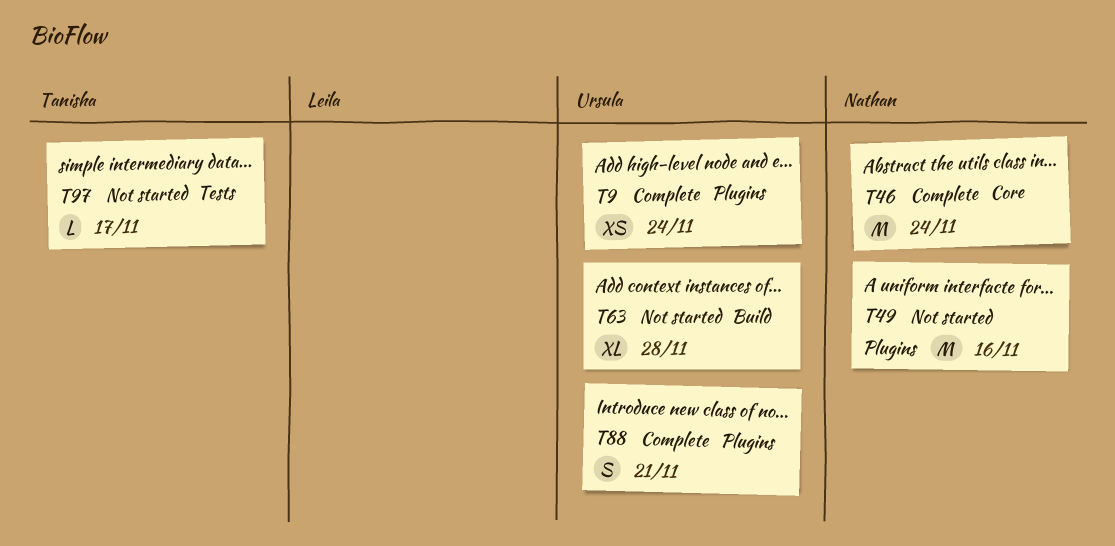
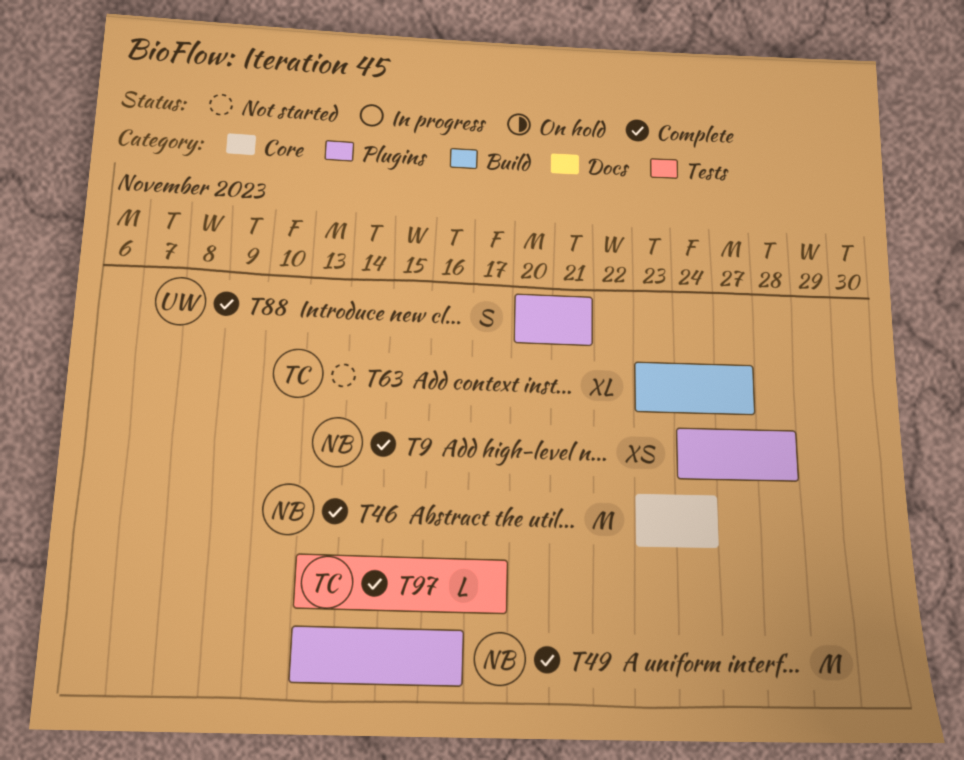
T9, owner: Ursula -> Nathan
T9, due: Nov 24 -> Nov 28
T49, status: Not started -> Complete
T63, owner: Ursula -> Tanisha
T63, due: Nov 28 -> Nov 27
T97, status: Not started -> Complete

